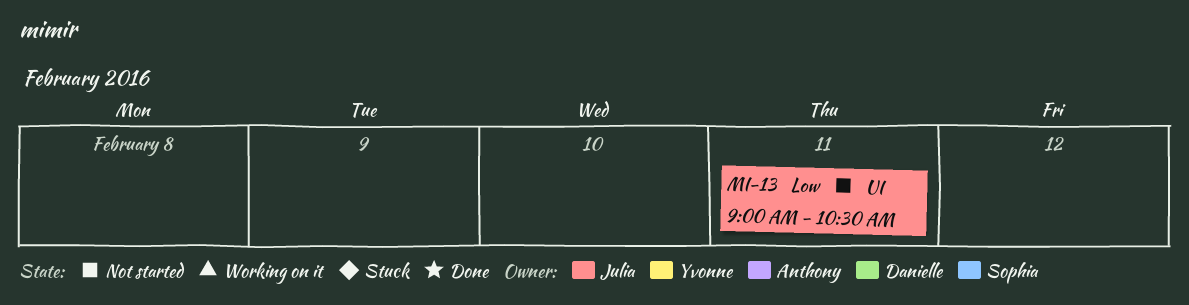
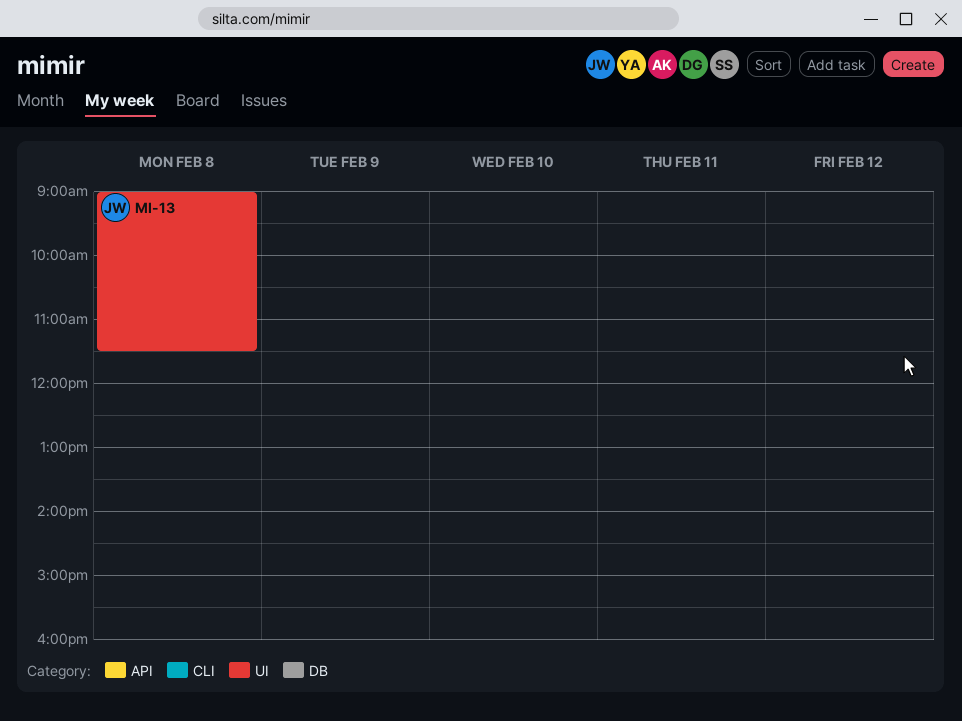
MI-13, day: Feb 11 -> Feb 8
MI-13, ends: 10:30 -> 11:30

